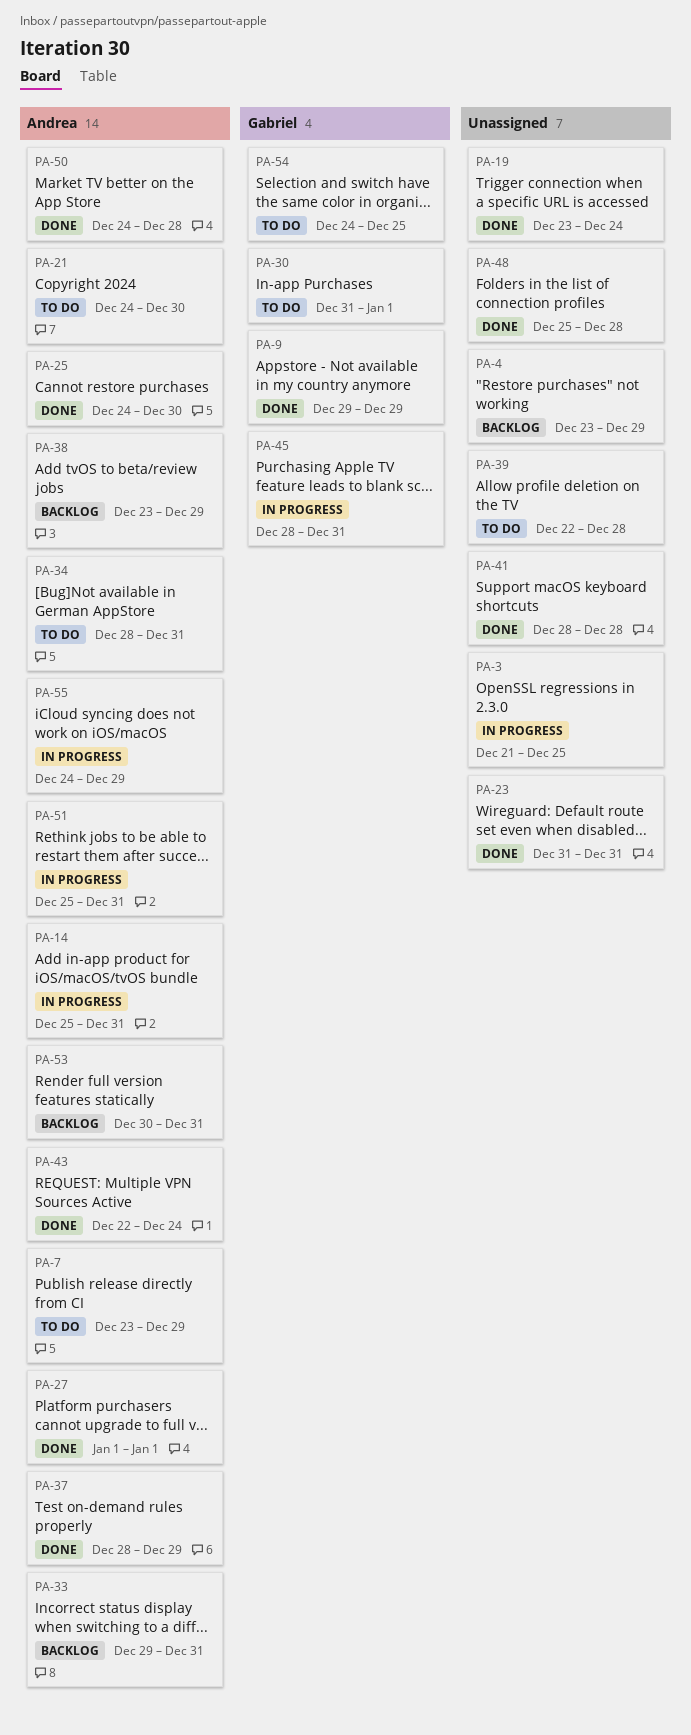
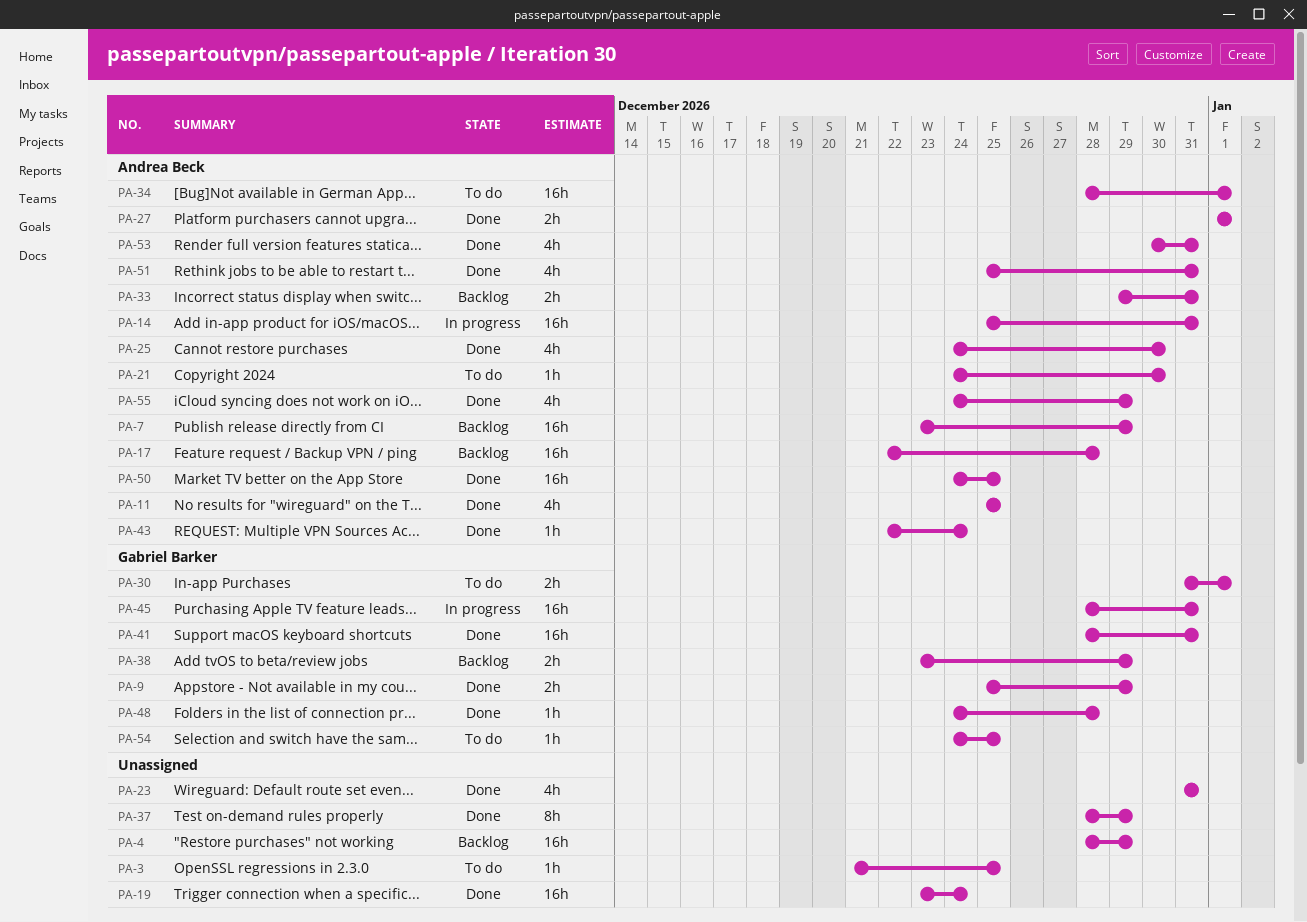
PA-3, status: In progress -> To do
PA-4, start: Dec 23 -> Dec 28
PA-7, status: To do -> Backlog
PA-9, start: Dec 29 -> Dec 25
PA-11: none -> present
PA-17: none -> present
PA-34, due: Dec 31 -> Jan 1
PA-37, owner: Andrea Beck -> none
PA-38, owner: Andrea Beck -> Gabriel Barker
PA-39: present -> none
PA-41, owner: none -> Gabriel Barker
PA-41, due: Dec 28 -> Dec 31
PA-48, owner: none -> Gabriel Barker
PA-48, start: Dec 25 -> Dec 24
PA-50, due: Dec 28 -> Dec 25
PA-51, status: In progress -> Done
PA-53, status: Backlog -> Done
PA-55, status: In progress -> Done

